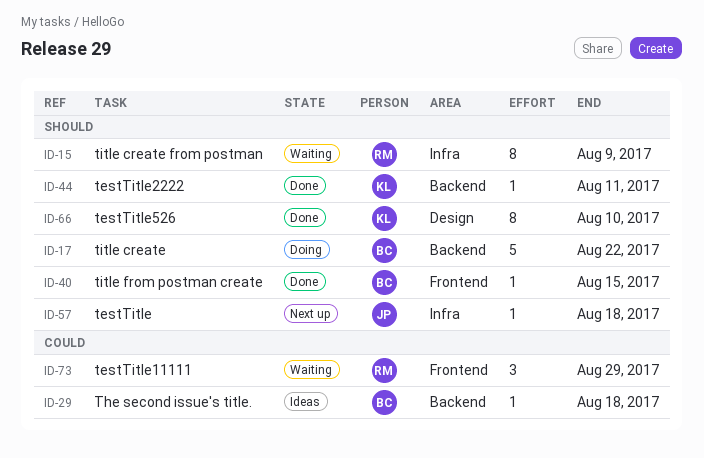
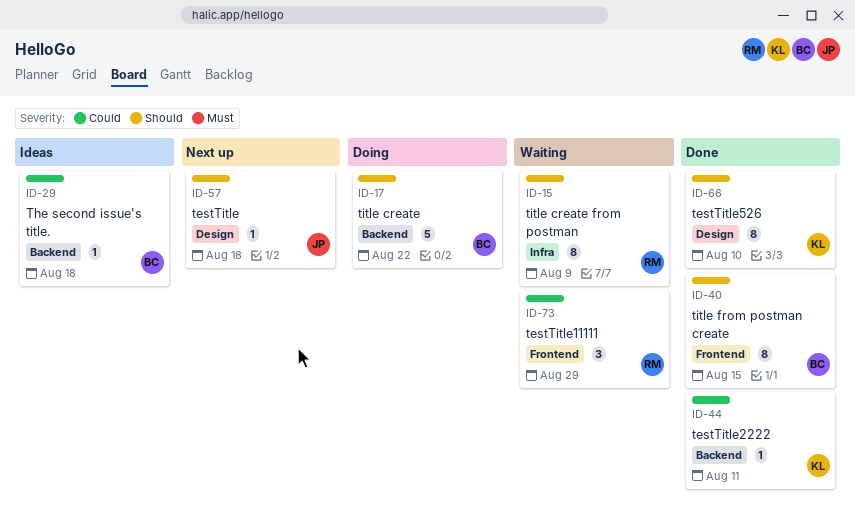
ID-40, estimate: 1 -> 8
ID-44, priority: Should -> Could
ID-57, label: Infra -> Design

